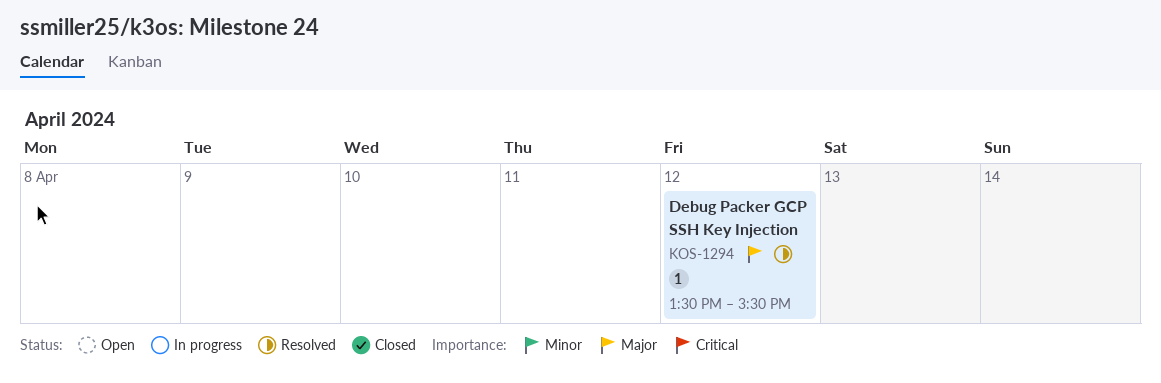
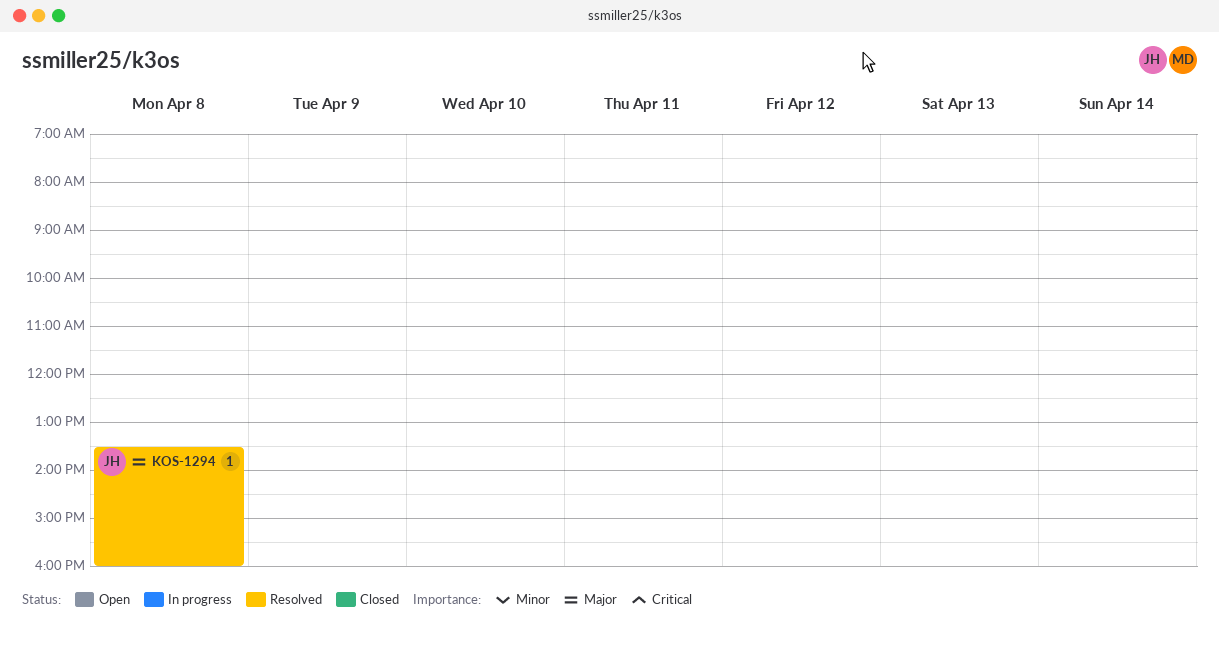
KOS-1294, day: Apr 12 -> Apr 8
KOS-1294, ends: 15:30 -> 16:00

